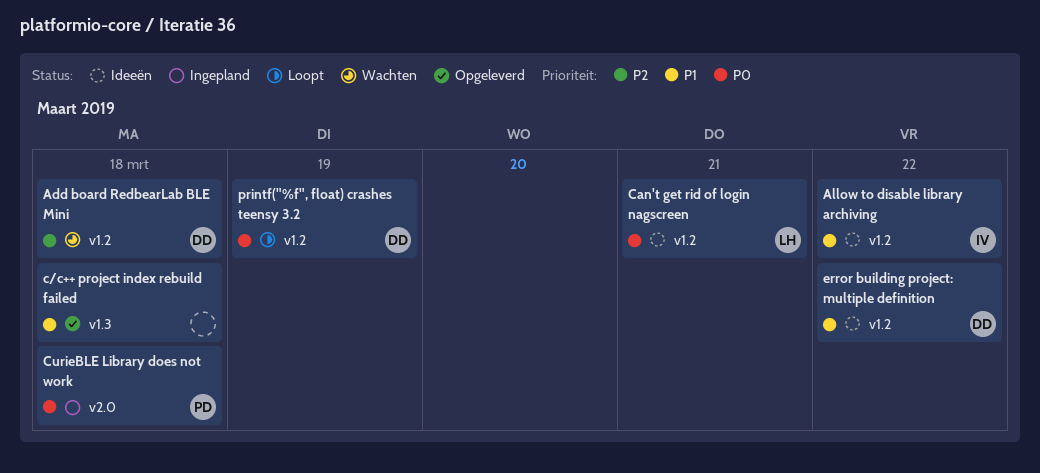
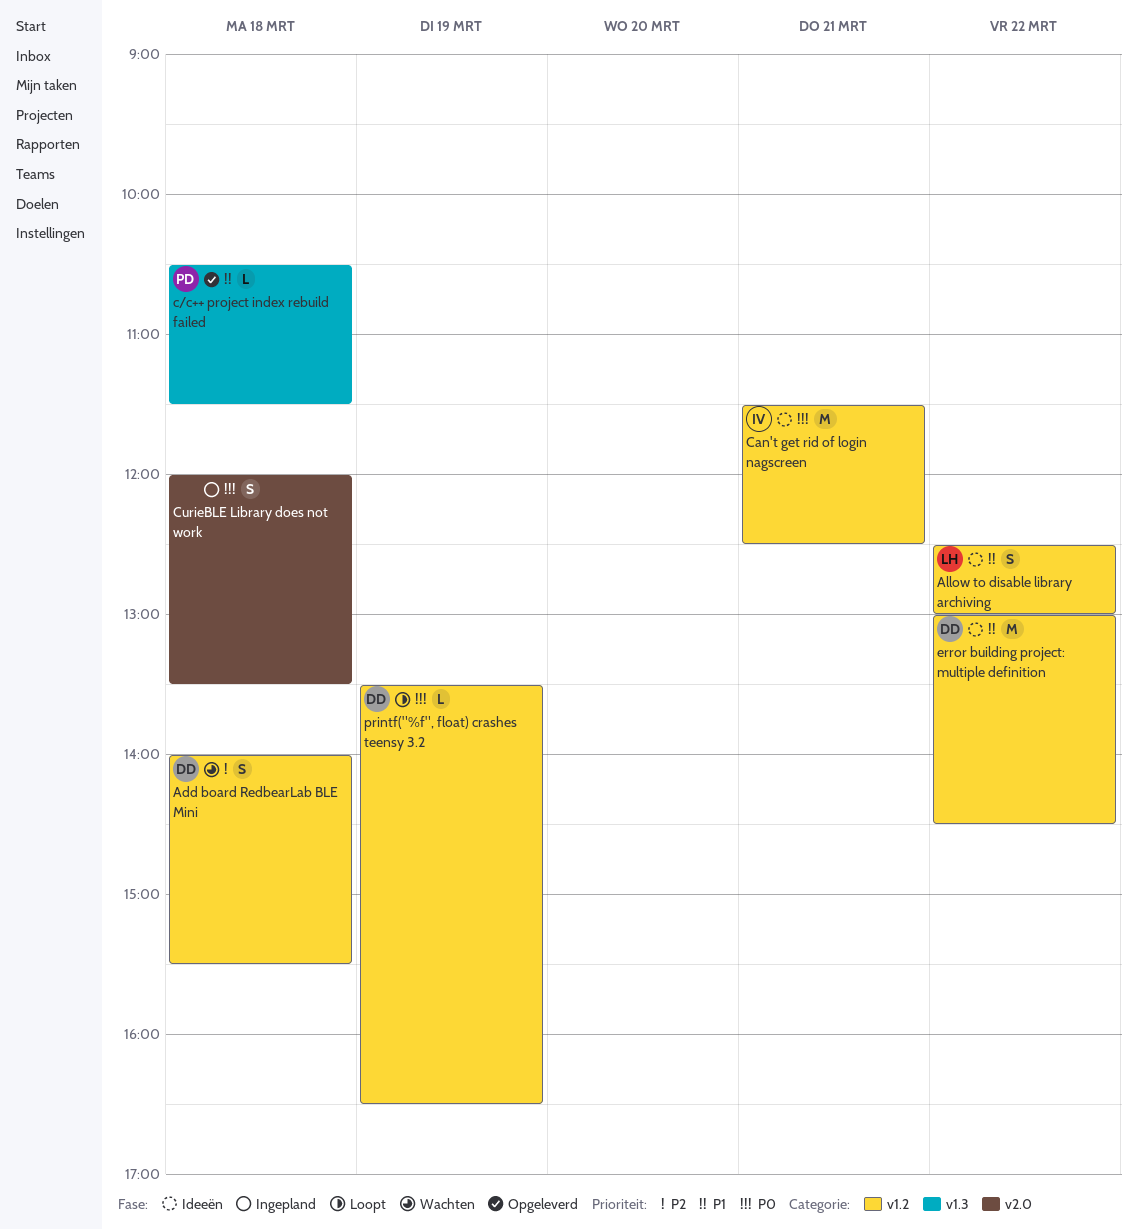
Allow to disable library archiving, owner: IV -> LH
c/c++ project index rebuild failed, owner: none -> PD
Can't get rid of login nagscreen, owner: LH -> IV
CurieBLE Library does not work, owner: PD -> none

